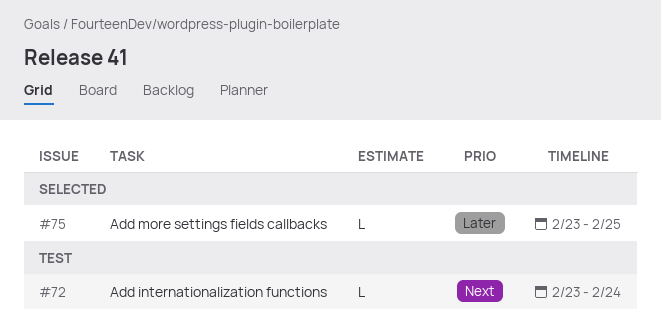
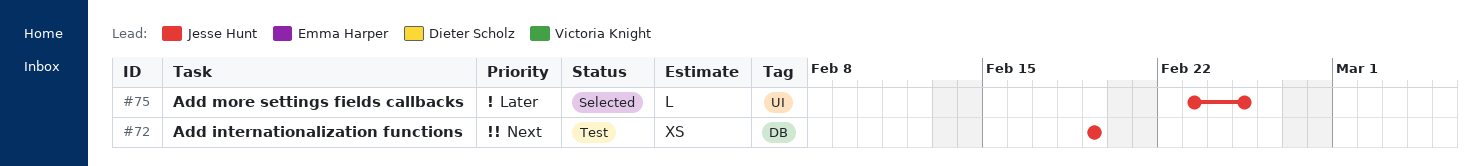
#72, estimate: L -> XS
#72, start: Feb 23 -> Feb 19
#72, due: Feb 24 -> Feb 19

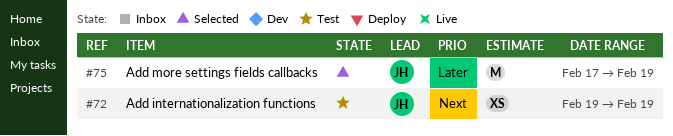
#75, estimate: L -> M
#75, start: Feb 23 -> Feb 17
#75, due: Feb 25 -> Feb 19

